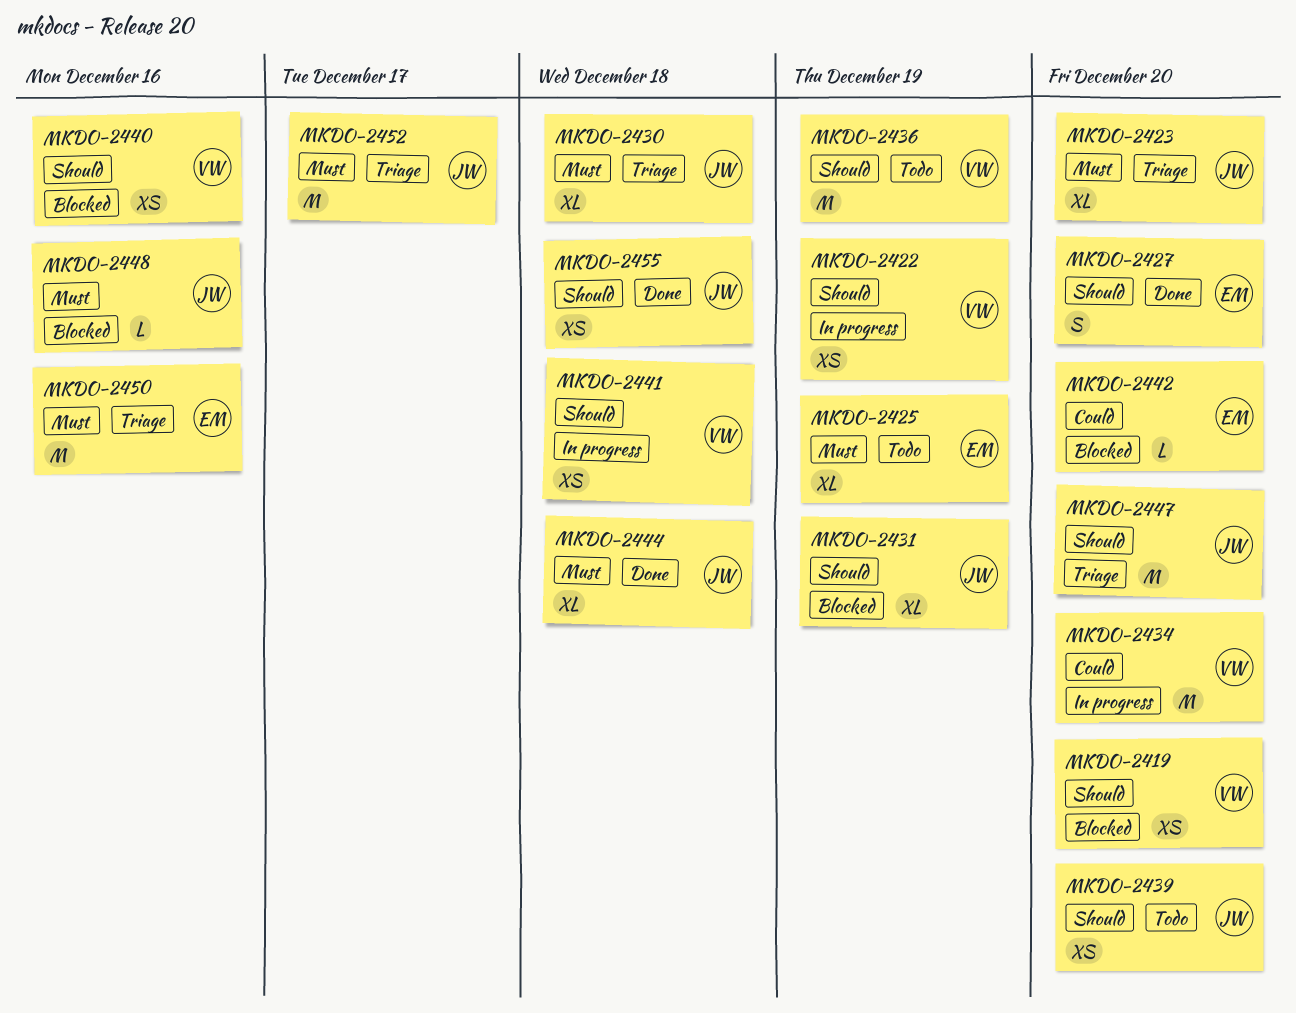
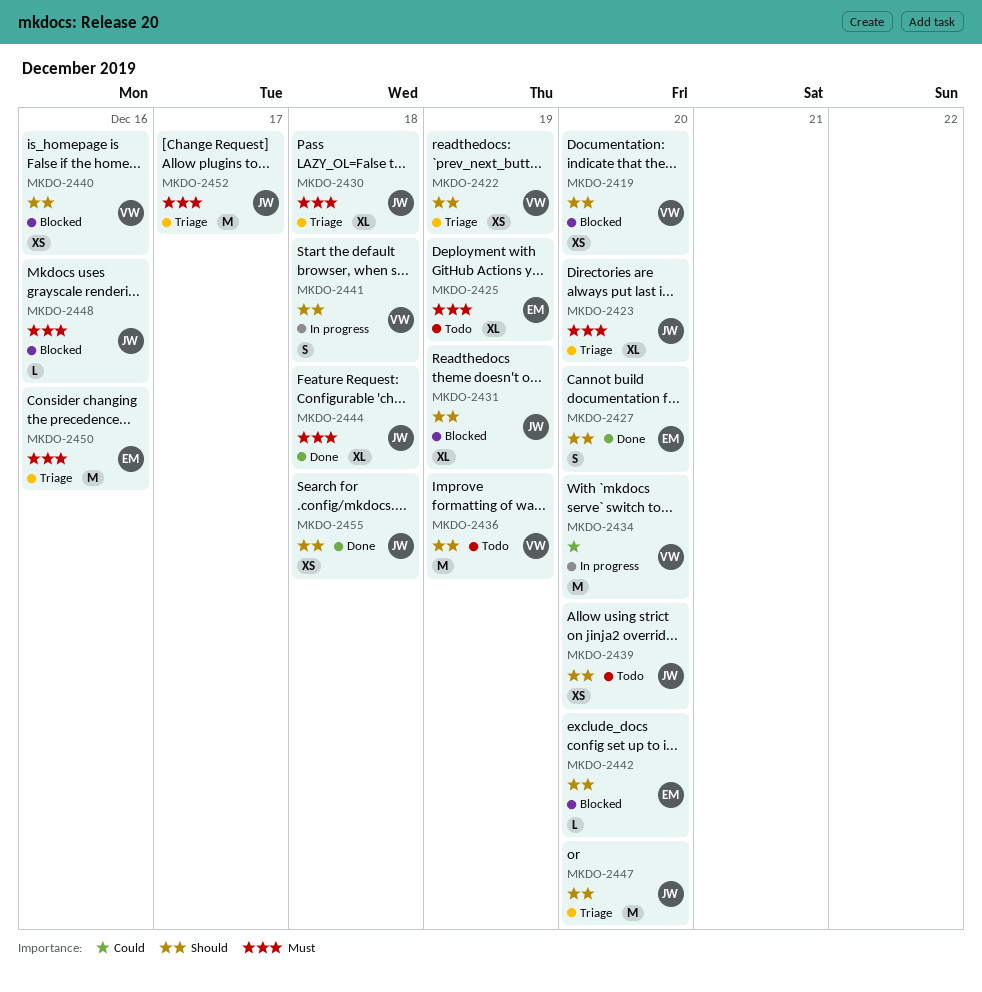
MKDO-2422, status: In progress -> Triage
MKDO-2441, estimate: XS -> S
MKDO-2442, priority: Could -> Should

